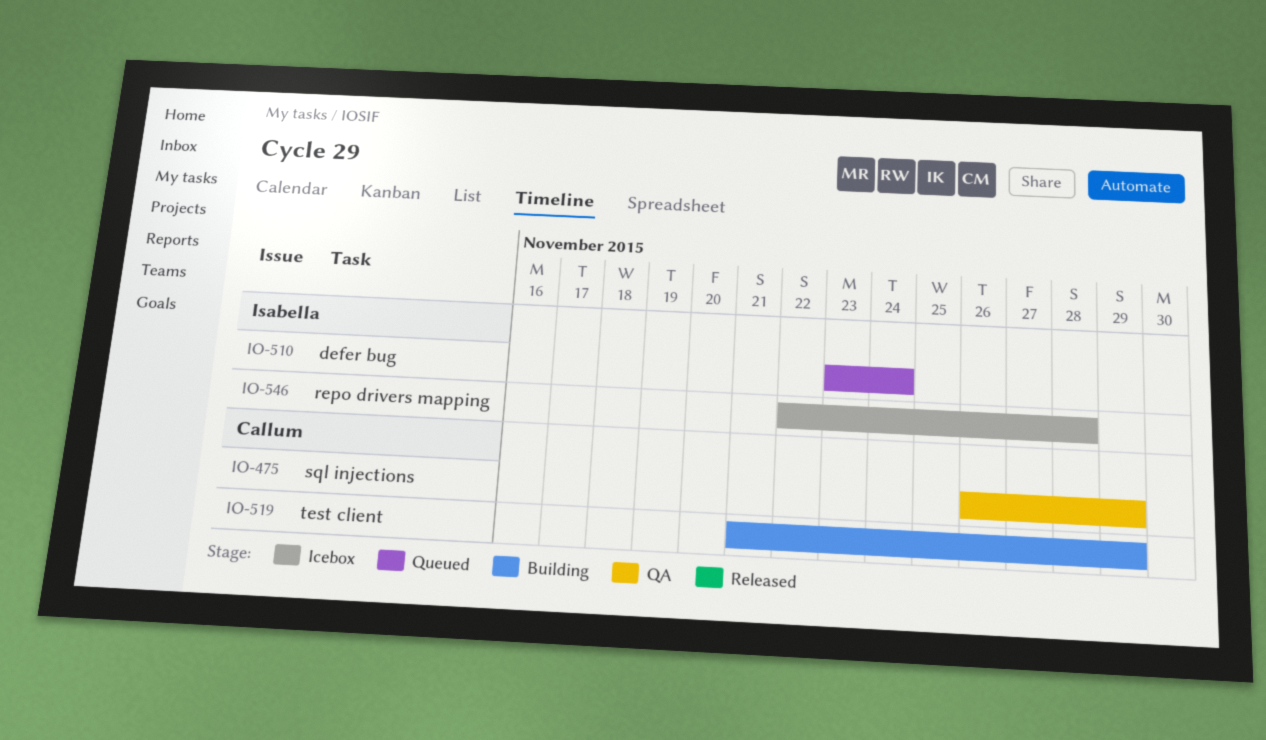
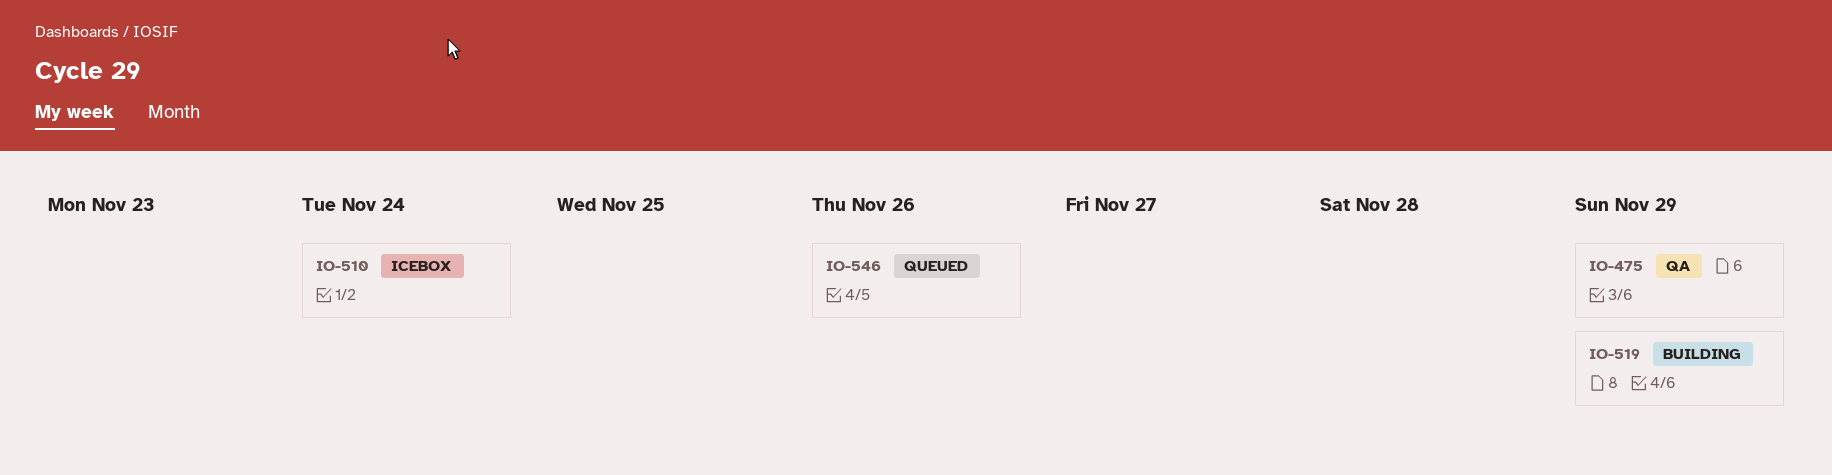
IO-510, status: Queued -> Icebox
IO-546, status: Icebox -> Queued
IO-546, due: Nov 28 -> Nov 26

